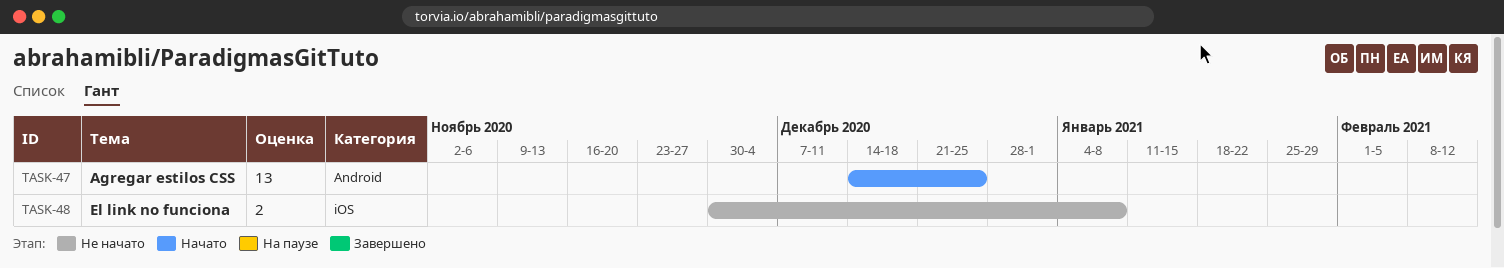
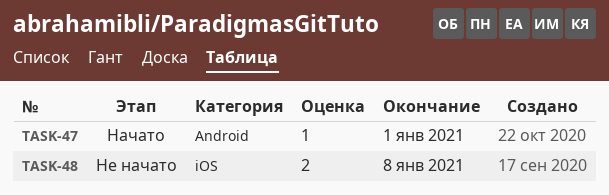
TASK-47, estimate: 13 -> 1
TASK-47, due: Dec 25 -> Jan 1

